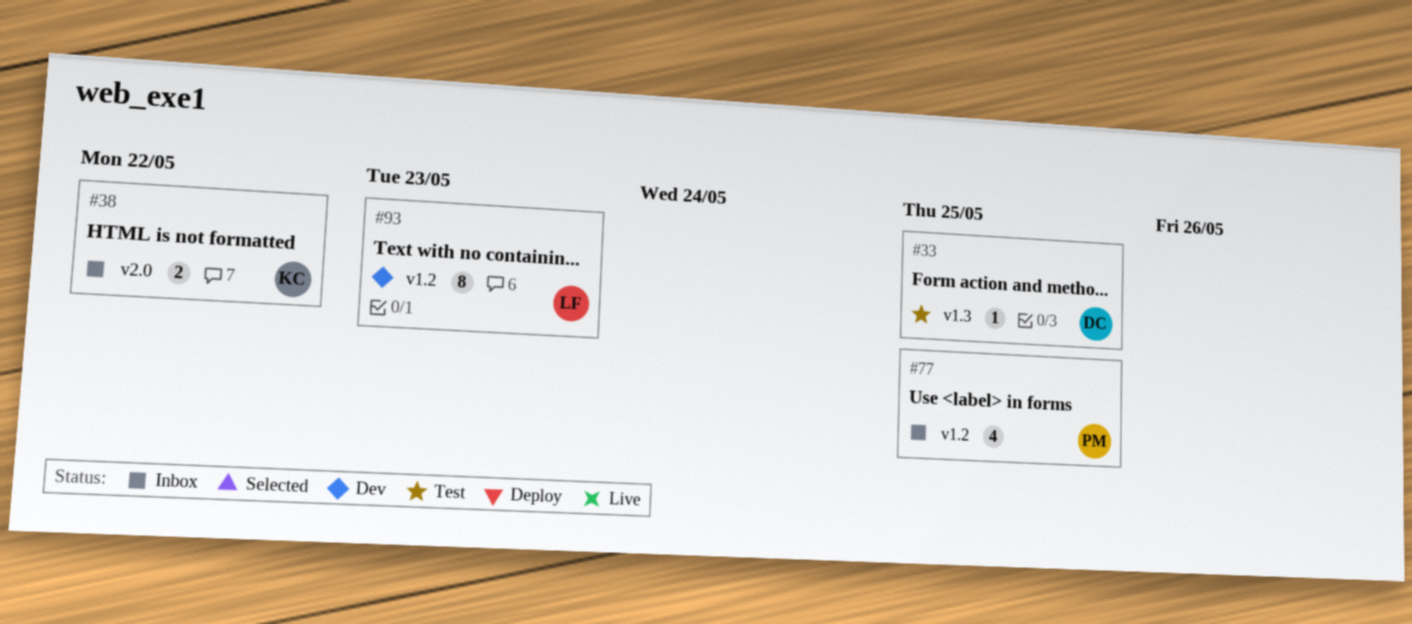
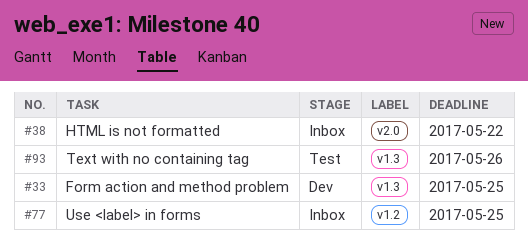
#33, status: Test -> Dev
#93, status: Dev -> Test
#93, label: v1.2 -> v1.3
#93, due: May 23 -> May 26

